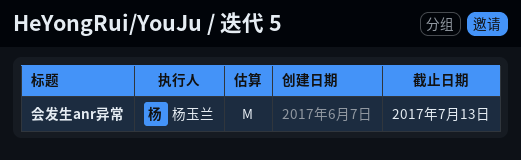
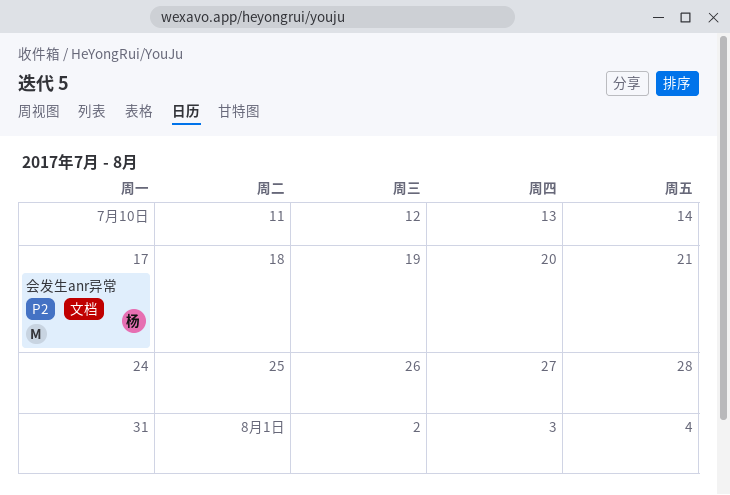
会发生anr异常, due: Jul 13 -> Jul 17

